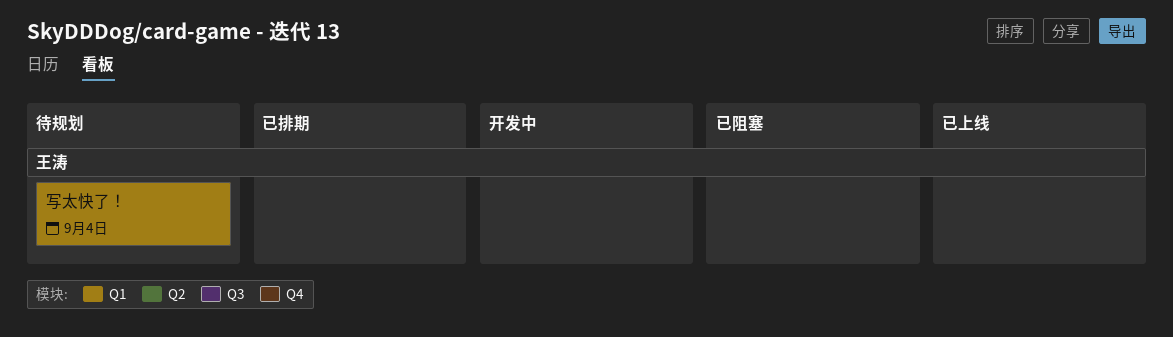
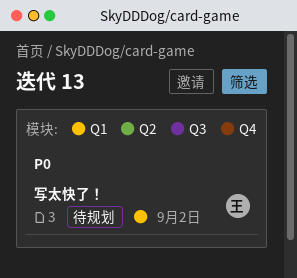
写太快了！, due: Sep 4 -> Sep 2

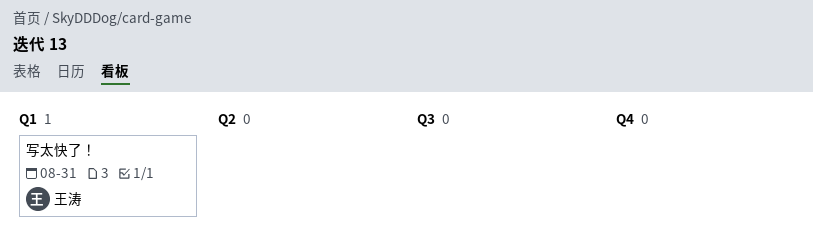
写太快了！, due: Sep 2 -> Aug 31

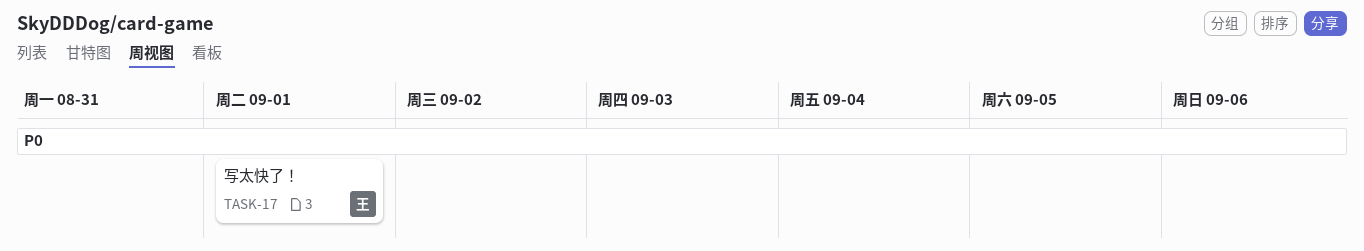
写太快了！, due: Aug 31 -> Sep 1

